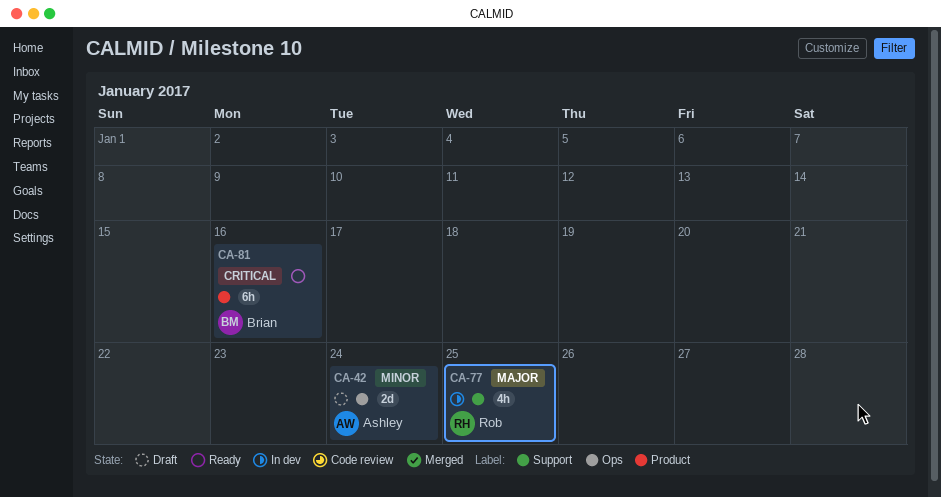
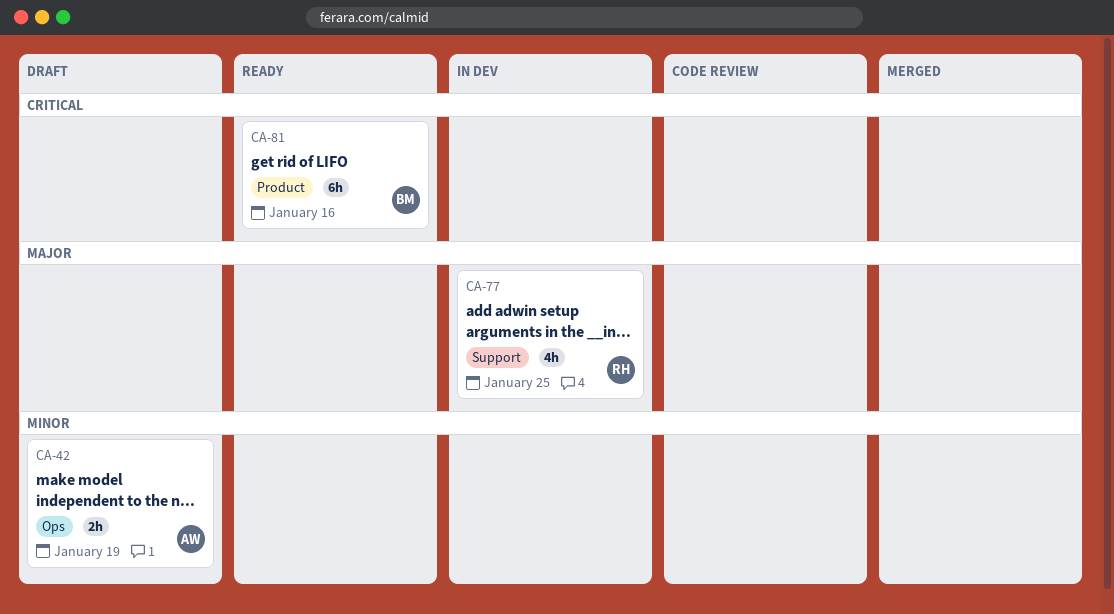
CA-42, estimate: 2d -> 2h
CA-42, due: Jan 24 -> Jan 19

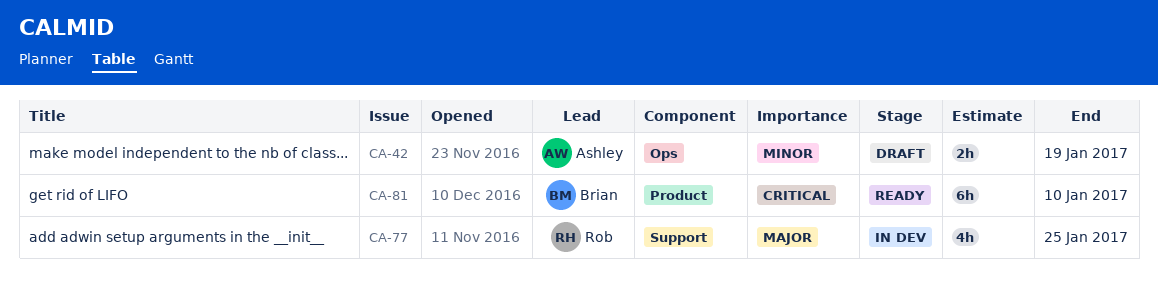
CA-81, due: Jan 16 -> Jan 10

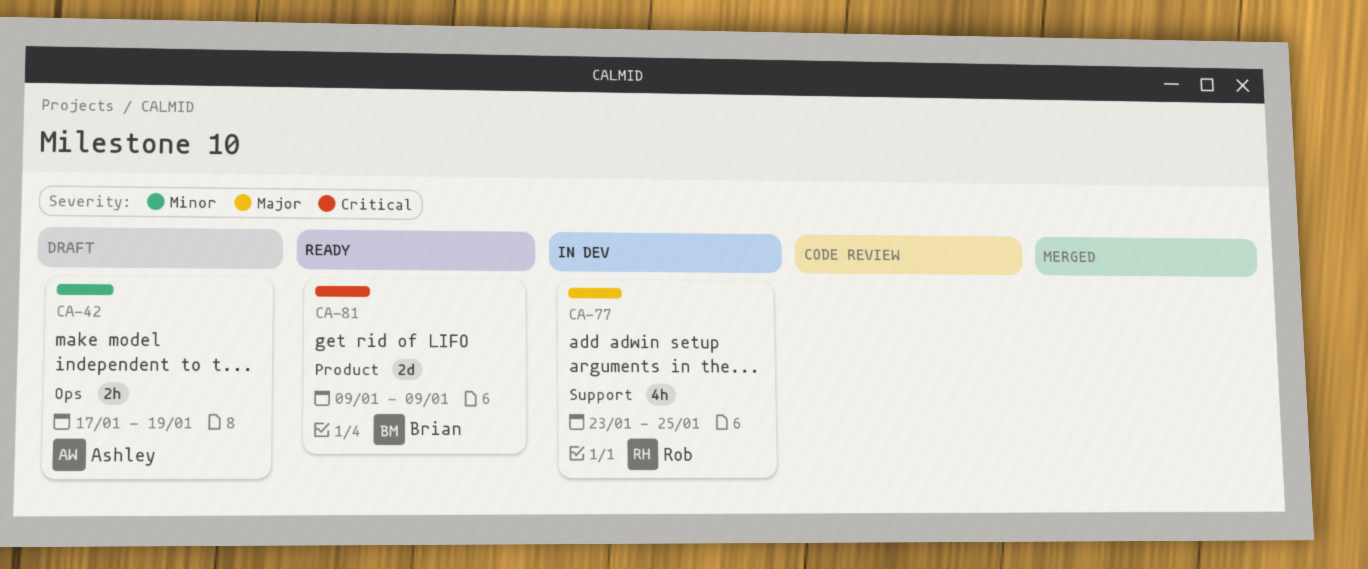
CA-81, estimate: 6h -> 2d
CA-81, due: Jan 10 -> Jan 9

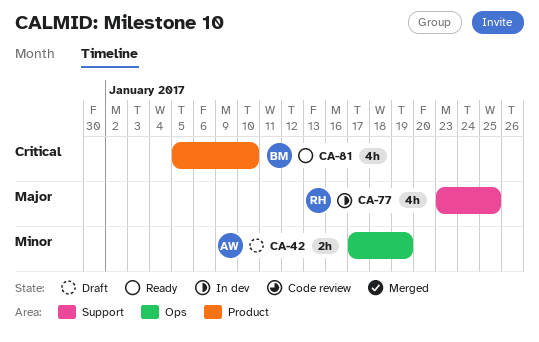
CA-81, estimate: 2d -> 4h
CA-81, start: Jan 9 -> Jan 5
CA-81, due: Jan 9 -> Jan 10

